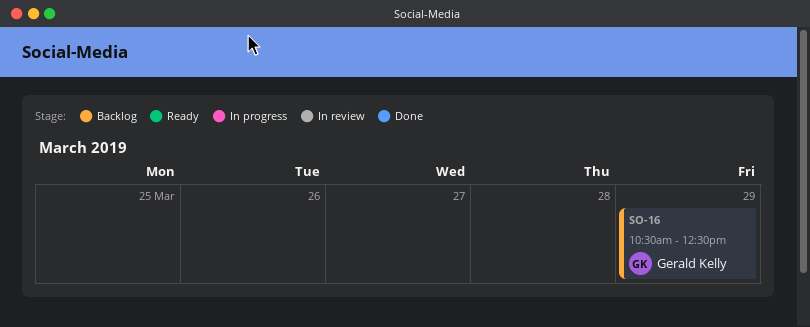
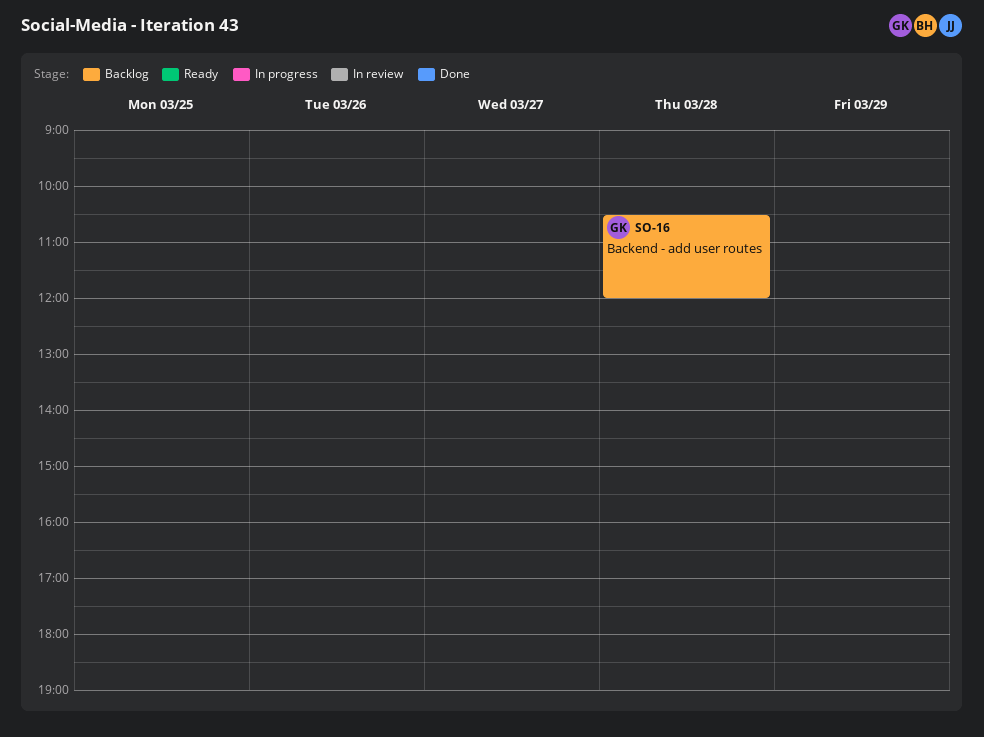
SO-16, day: Mar 29 -> Mar 28
SO-16, ends: 12:30 -> 12:00

